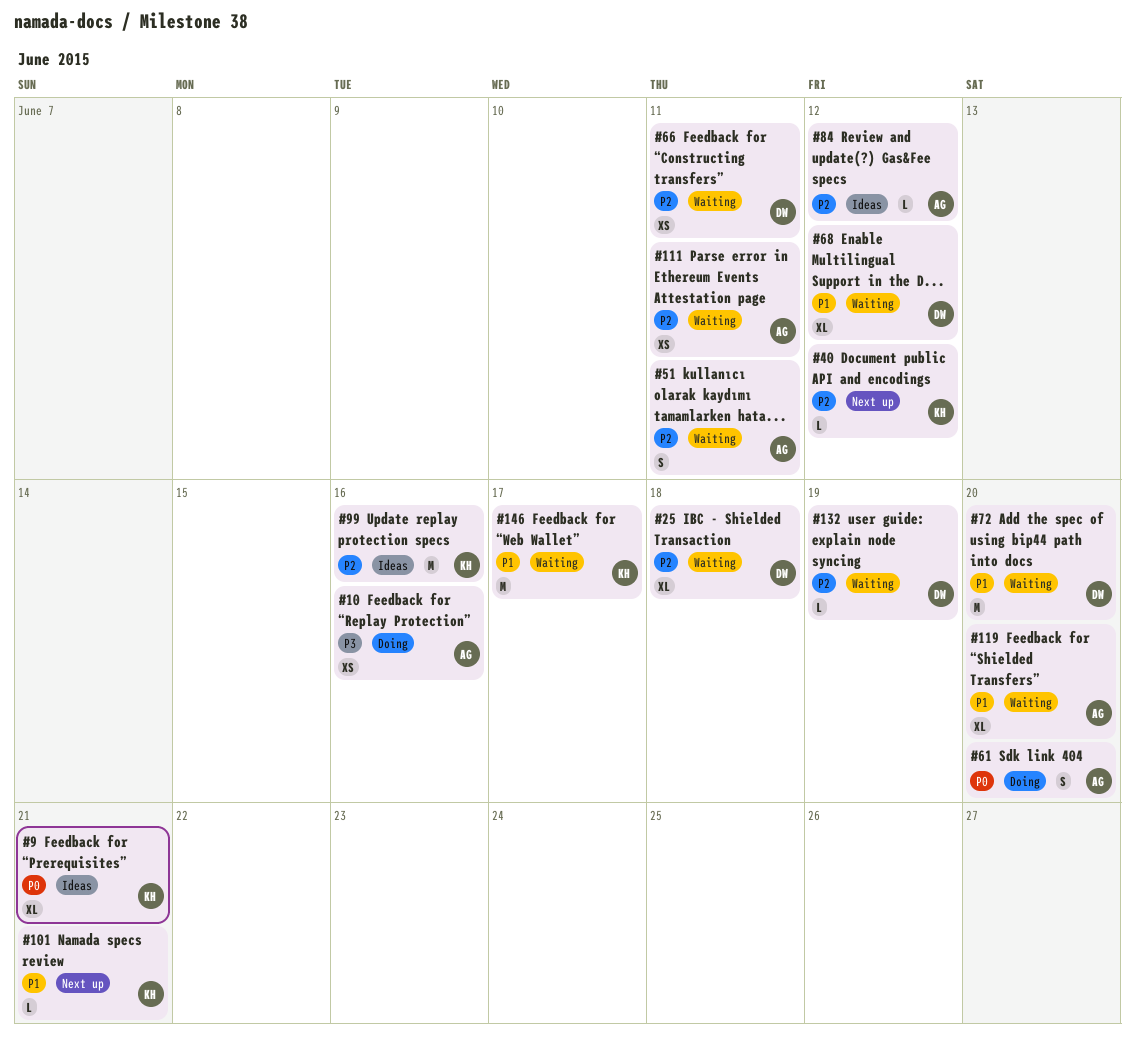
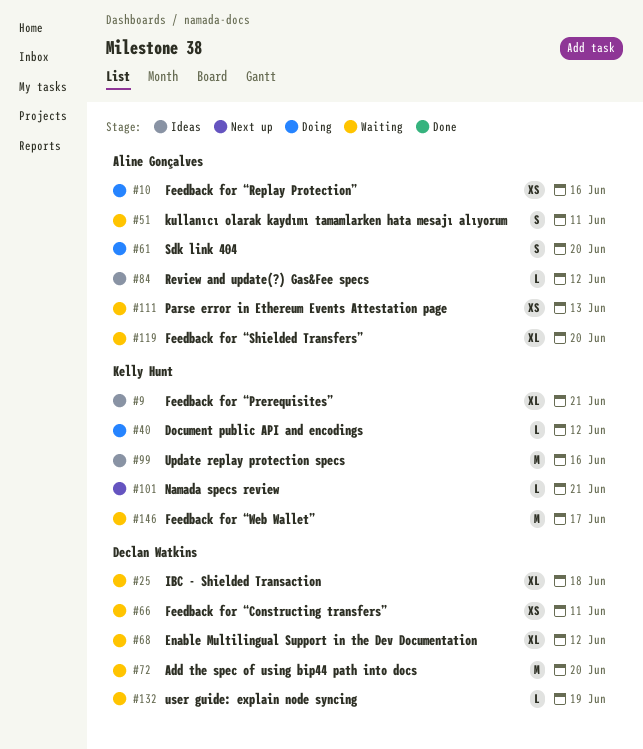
#40, status: Next up -> Doing
#111, due: Jun 11 -> Jun 13

